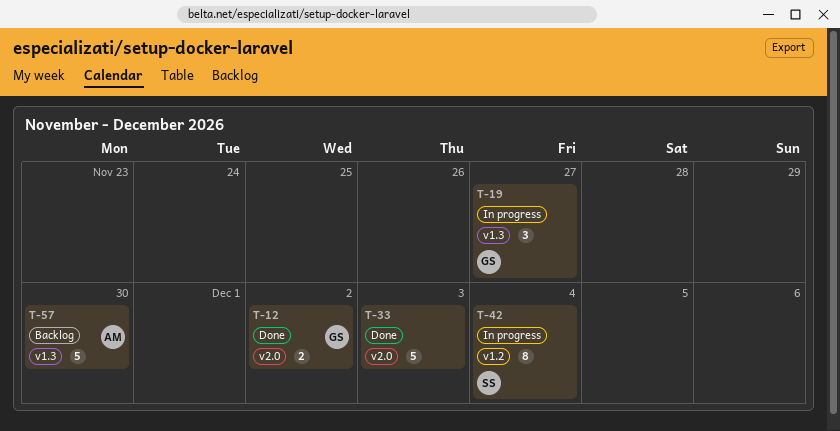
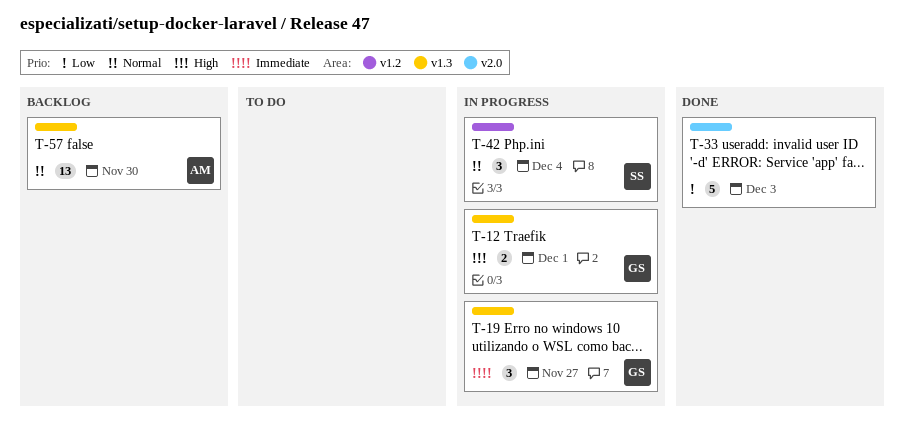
T-12, status: Done -> In progress
T-12, label: v2.0 -> v1.3
T-12, due: Dec 2 -> Dec 1
T-42, estimate: 8 -> 3
T-57, estimate: 5 -> 13

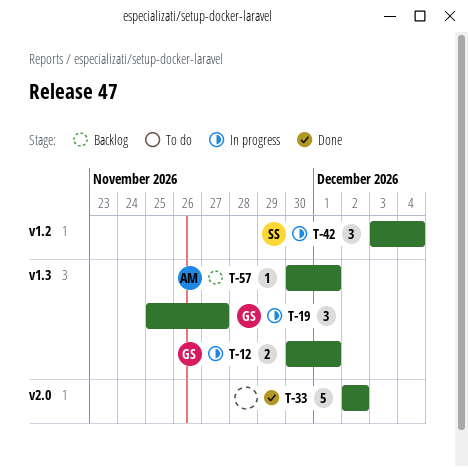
T-33, due: Dec 3 -> Dec 2
T-57, estimate: 13 -> 1
T-57, due: Nov 30 -> Dec 1

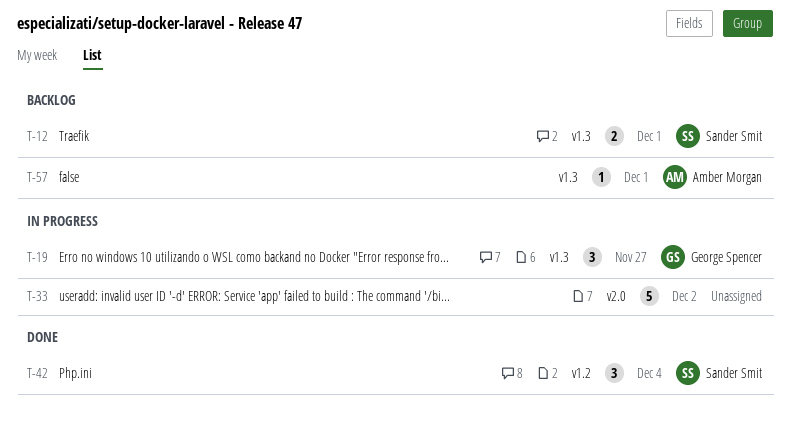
T-12, status: In progress -> Backlog
T-12, owner: George Spencer -> Sander Smit
T-33, status: Done -> In progress
T-42, status: In progress -> Done

